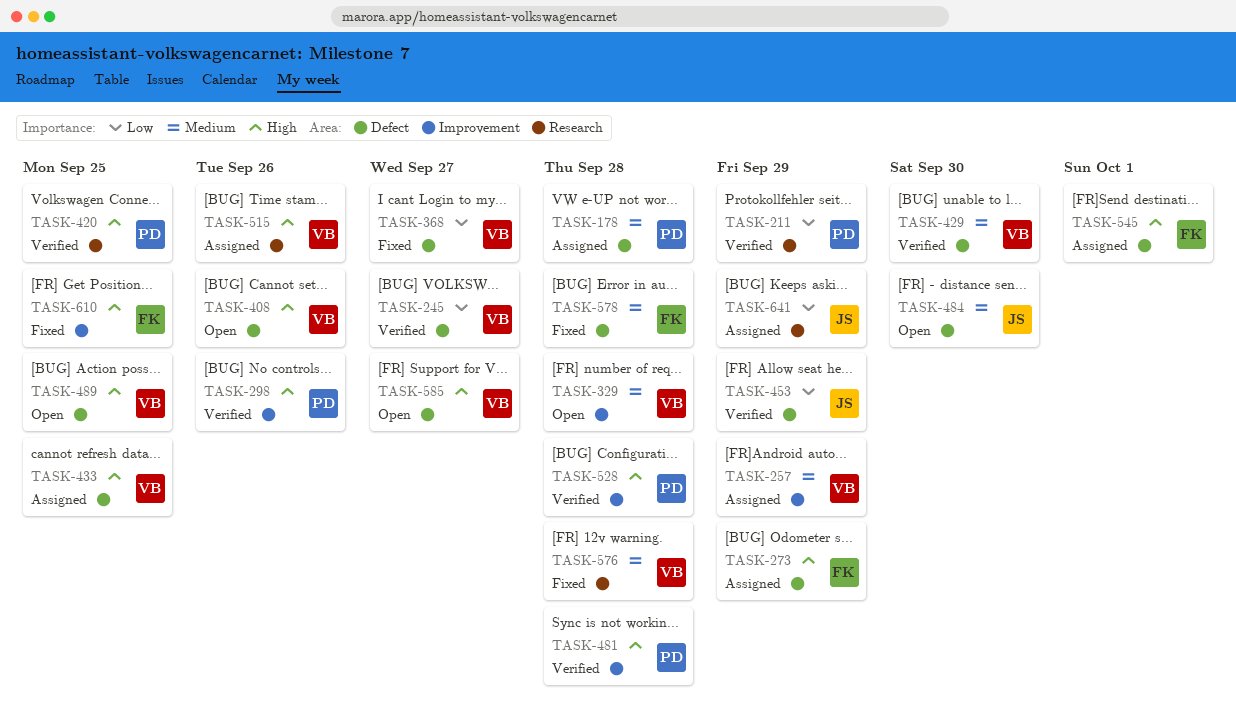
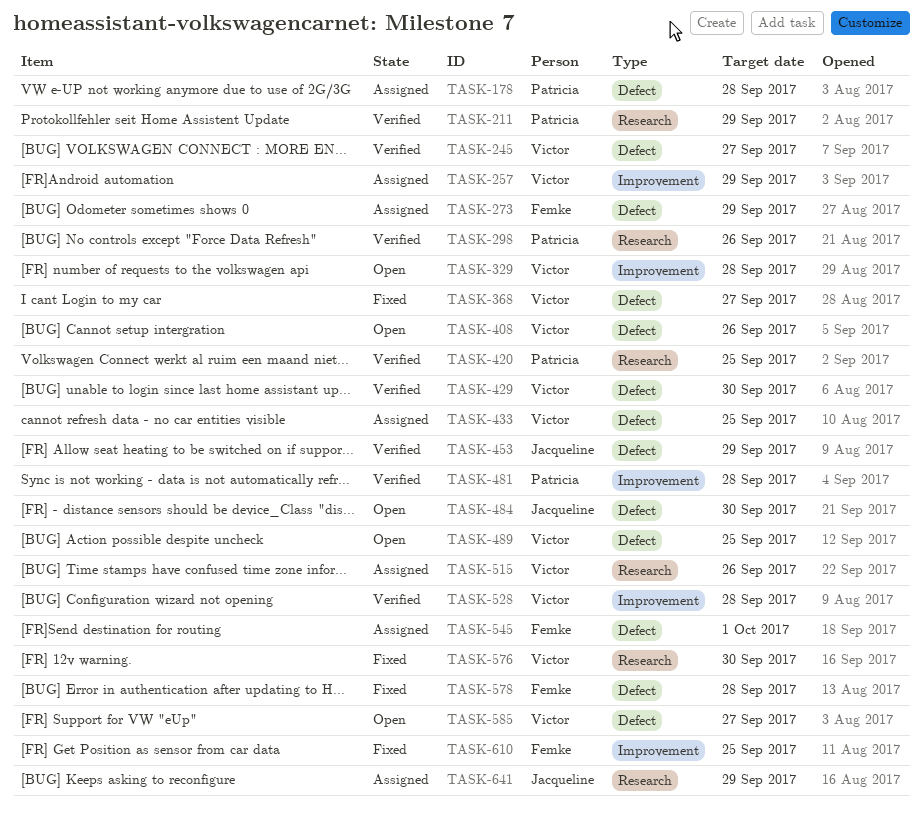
TASK-298, label: Improvement -> Research
TASK-528, owner: Patricia -> Victor
TASK-576, due: Sep 28 -> Sep 30

